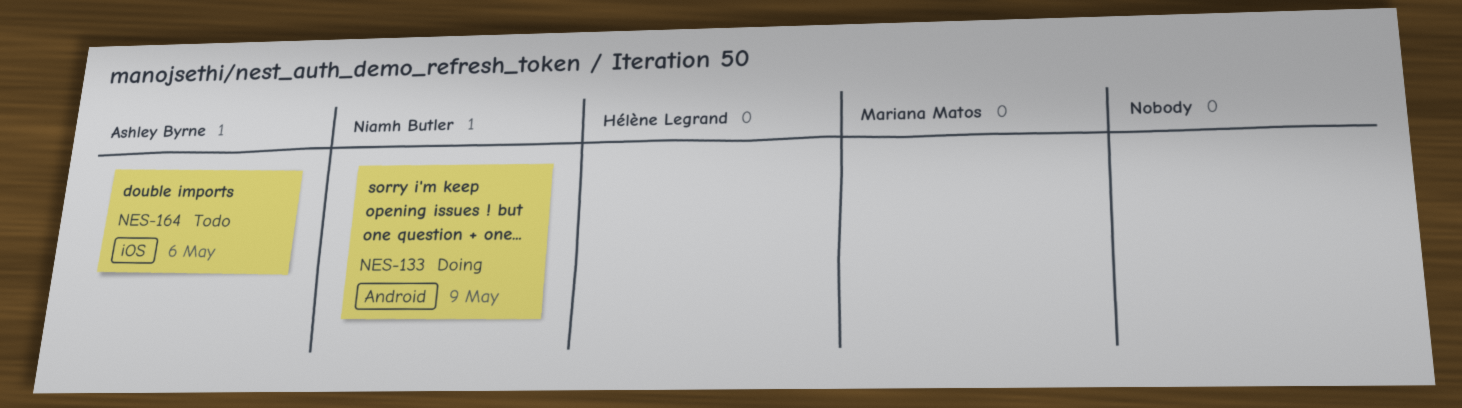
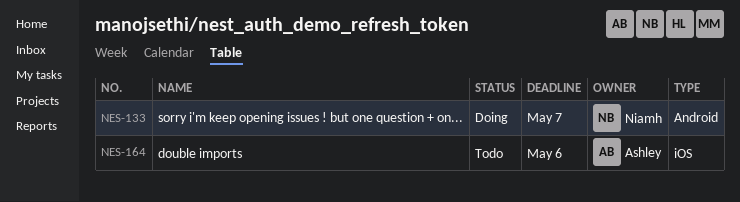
NES-133, due: May 9 -> May 7

